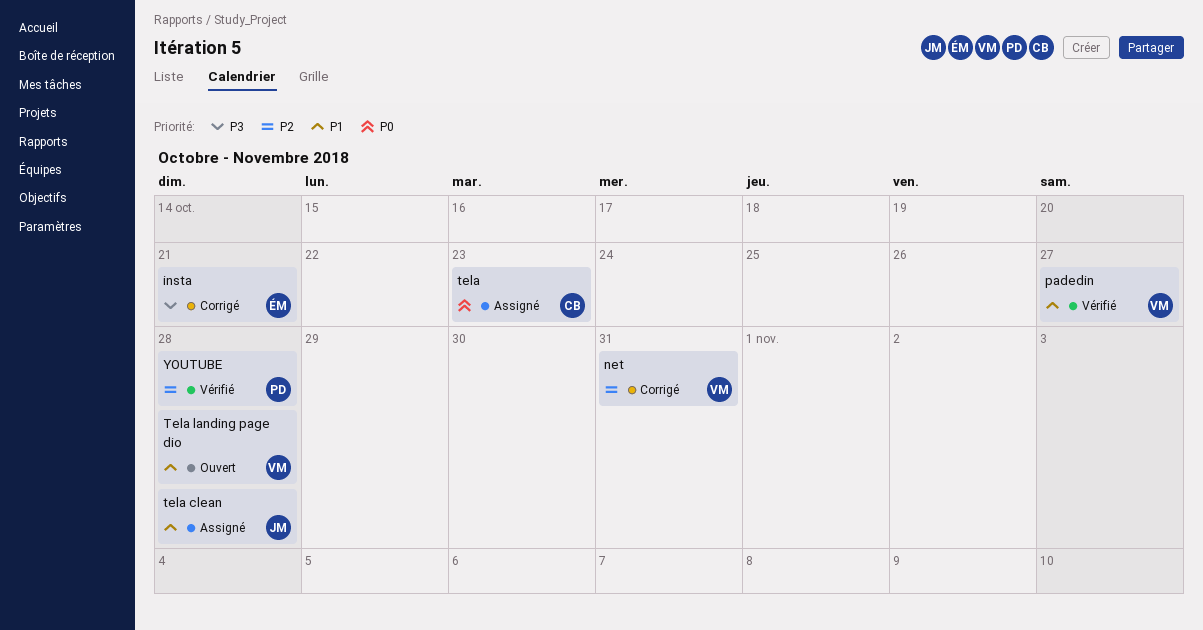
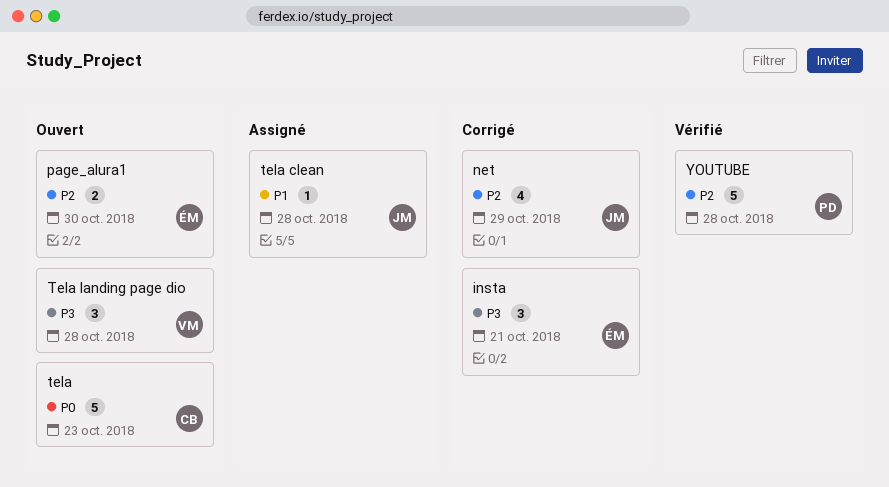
net, owner: VM -> JM
net, due: Oct 31 -> Oct 29
padedin: present -> none
page_alura1: none -> present
tela, status: Assigné -> Ouvert
Tela landing page dio, priority: P1 -> P3

